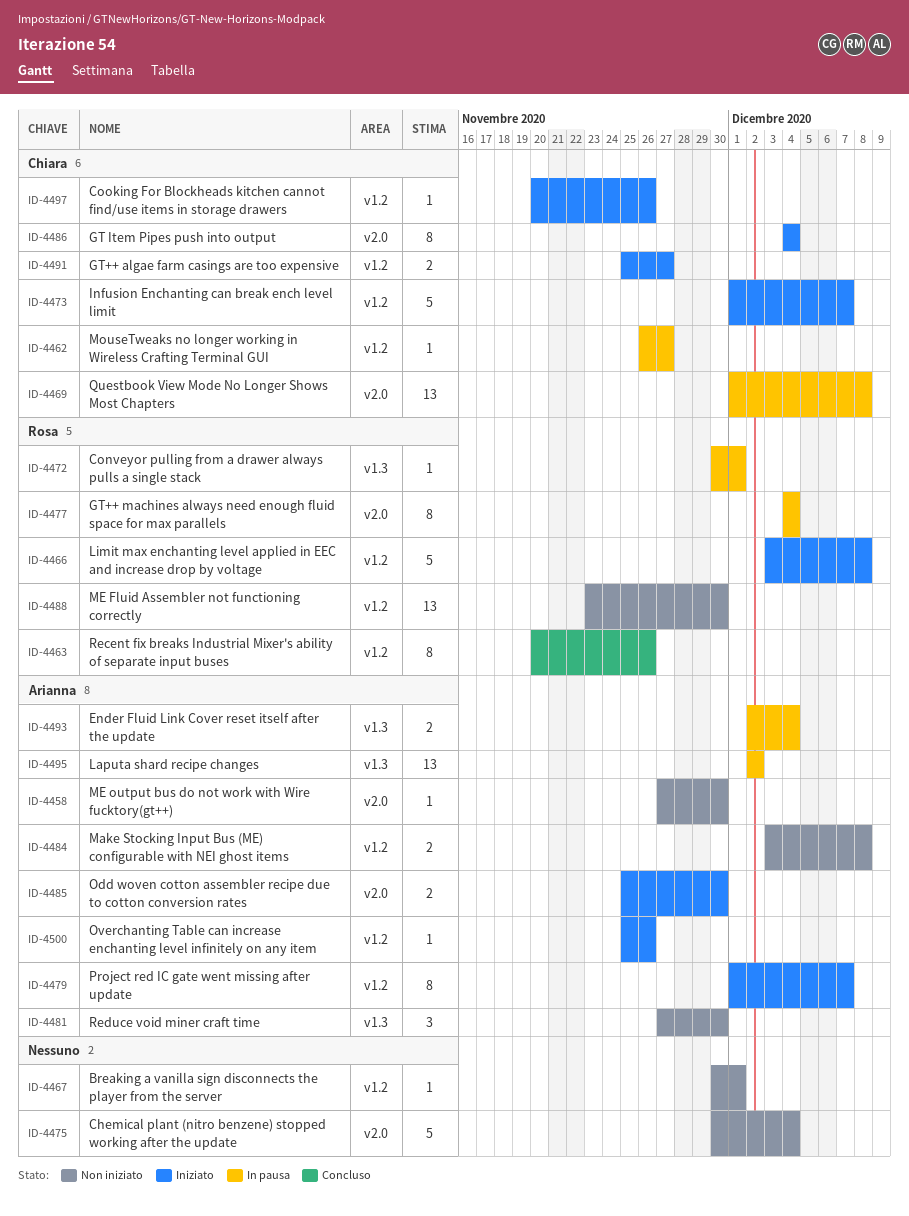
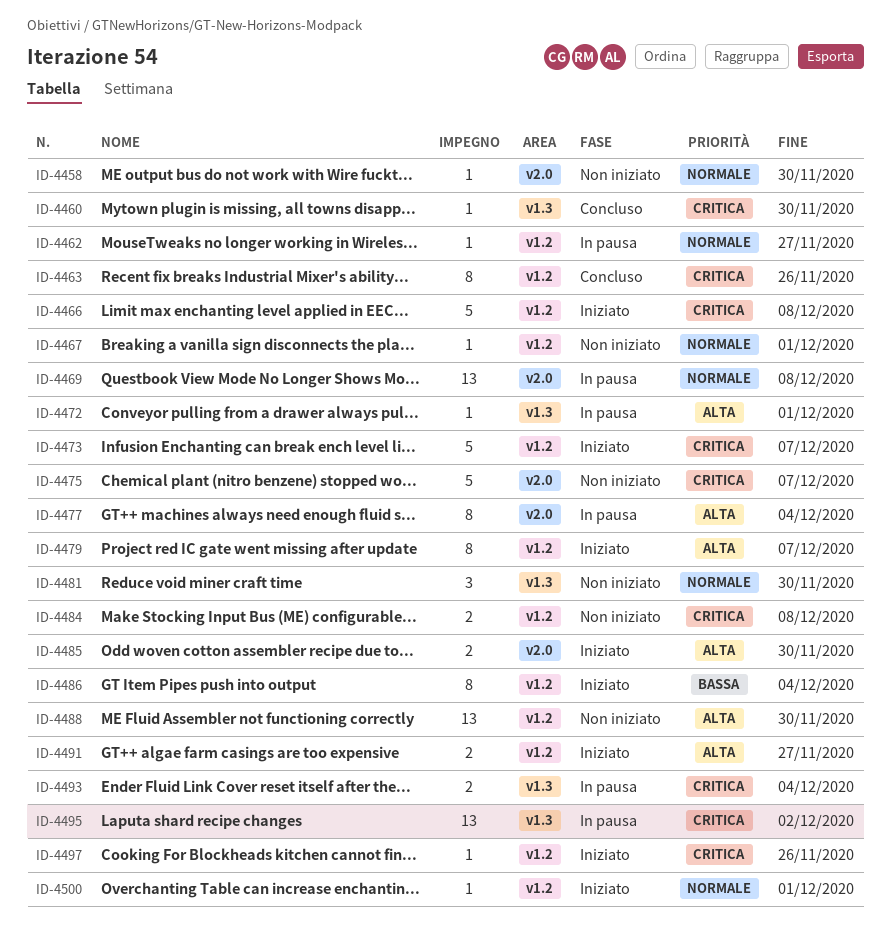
ID-4460: none -> present
ID-4475, due: Dec 4 -> Dec 7
ID-4486, label: v2.0 -> v1.2
ID-4500, due: Nov 26 -> Dec 1

